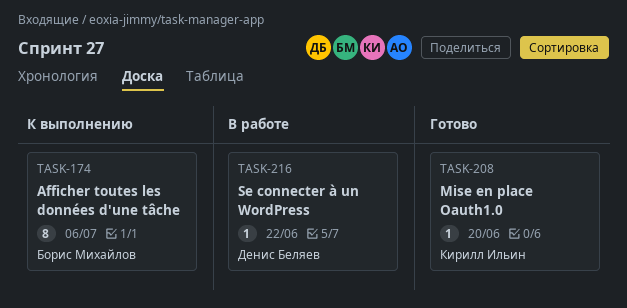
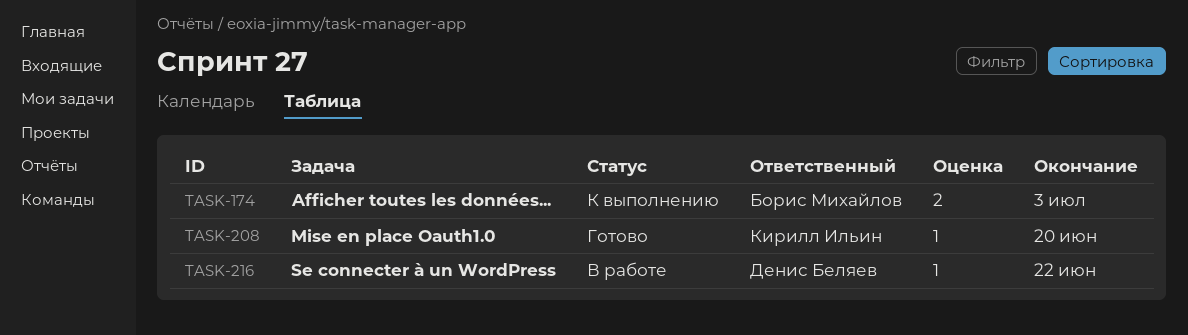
TASK-174, estimate: 8 -> 2
TASK-174, due: Jul 6 -> Jul 3

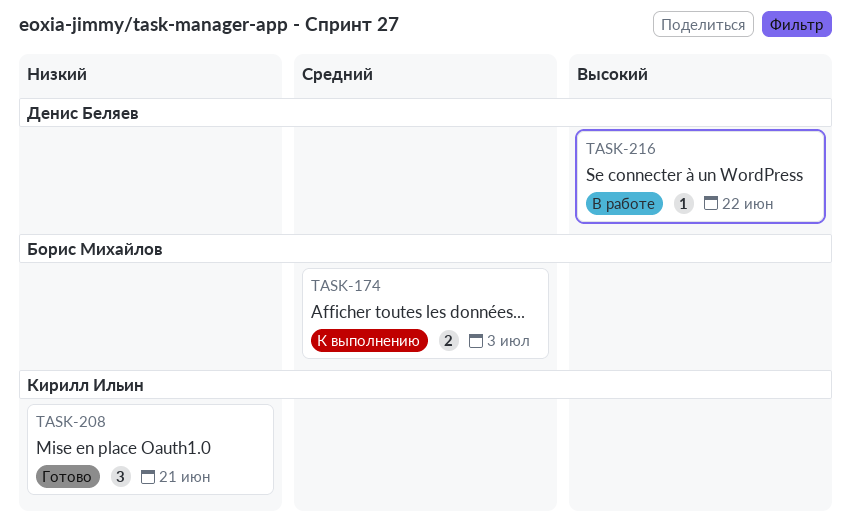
TASK-208, estimate: 1 -> 3
TASK-208, due: Jun 20 -> Jun 21

